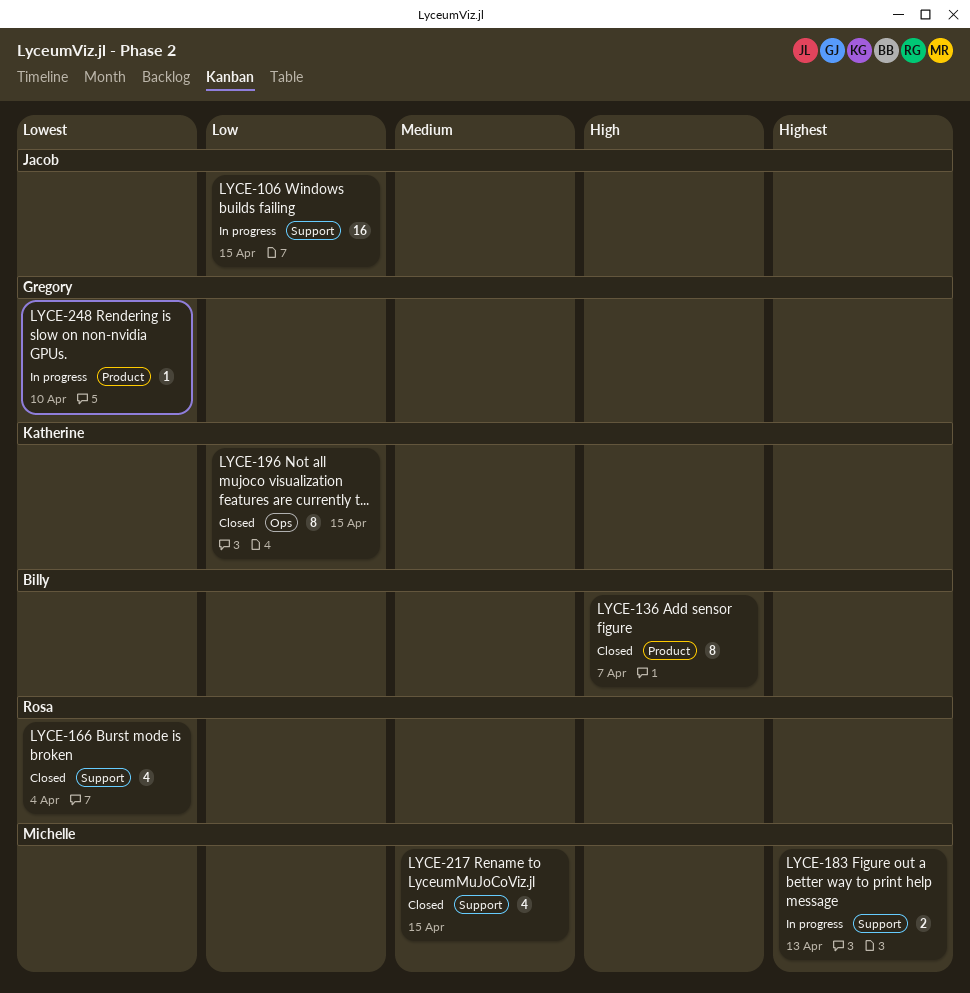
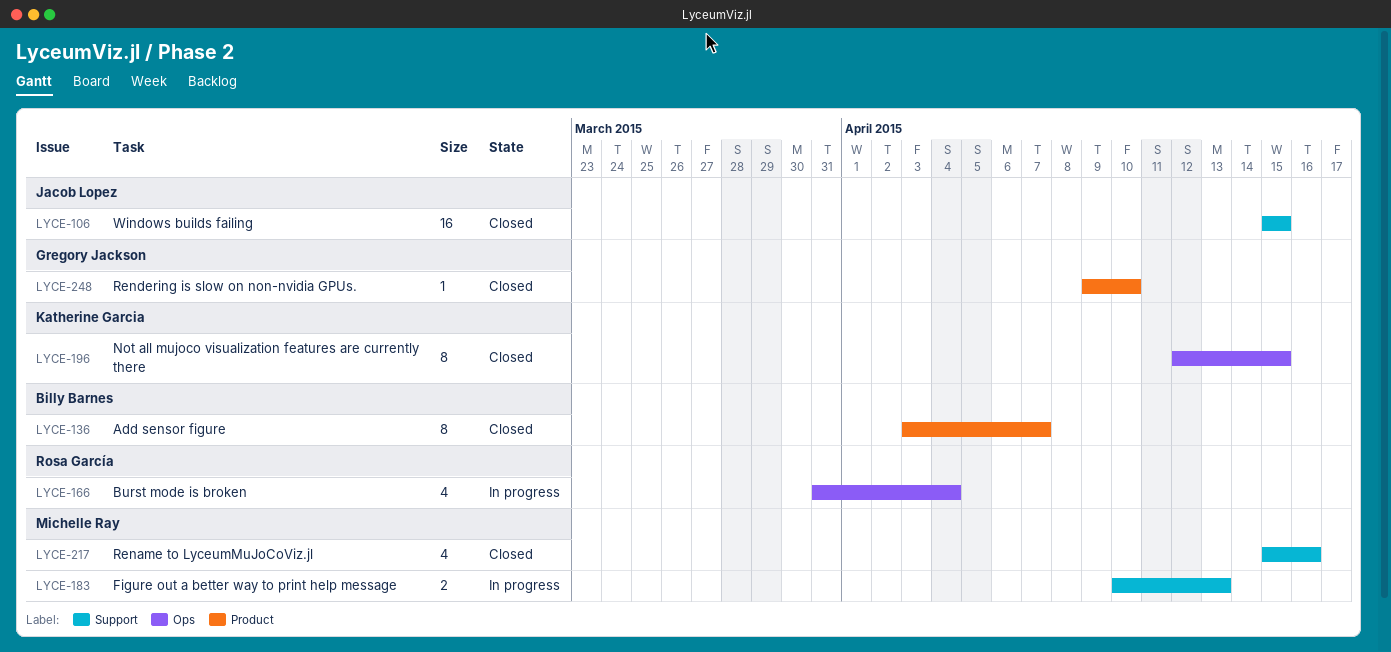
LYCE-106, status: In progress -> Closed
LYCE-166, status: Closed -> In progress
LYCE-166, label: Support -> Ops
LYCE-217, due: Apr 15 -> Apr 16
LYCE-248, status: In progress -> Closed

